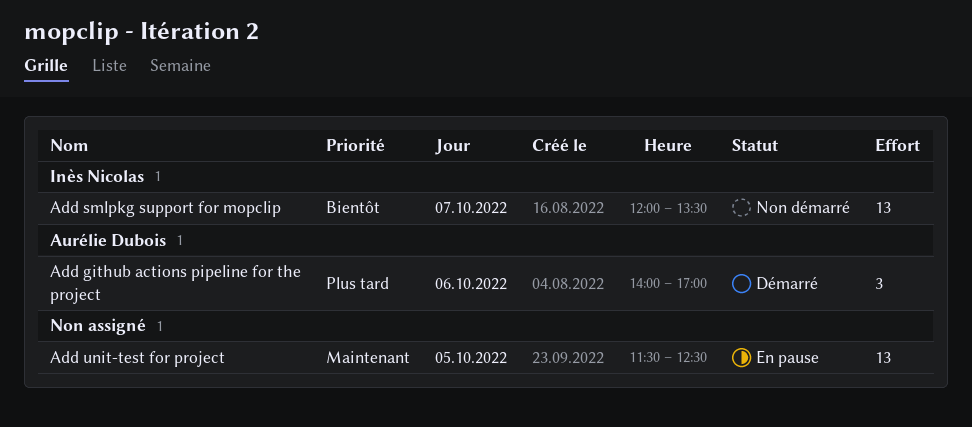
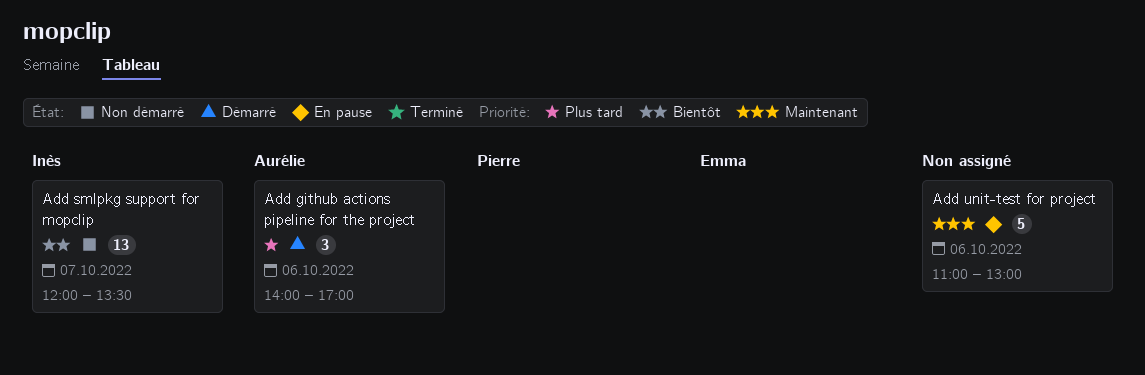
Add unit-test for project, estimate: 13 -> 5
Add unit-test for project, day: Oct 5 -> Oct 6
Add unit-test for project, begins: 11:30 -> 11:00
Add unit-test for project, ends: 12:30 -> 13:00

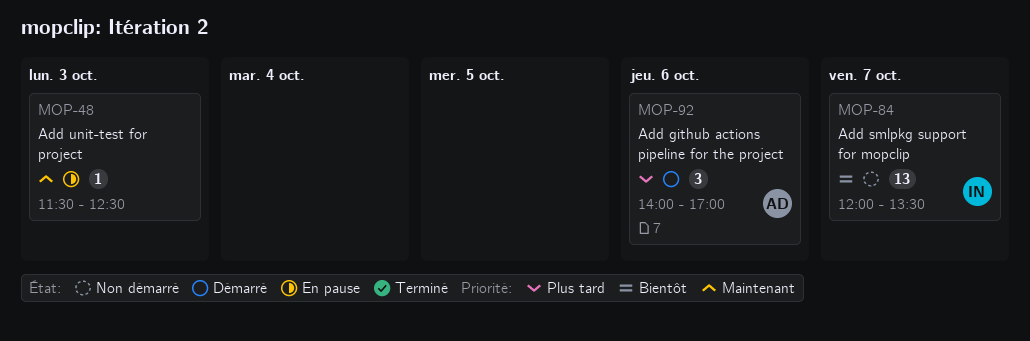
Add unit-test for project, estimate: 5 -> 1
Add unit-test for project, day: Oct 6 -> Oct 3
Add unit-test for project, begins: 11:00 -> 11:30
Add unit-test for project, ends: 13:00 -> 12:30

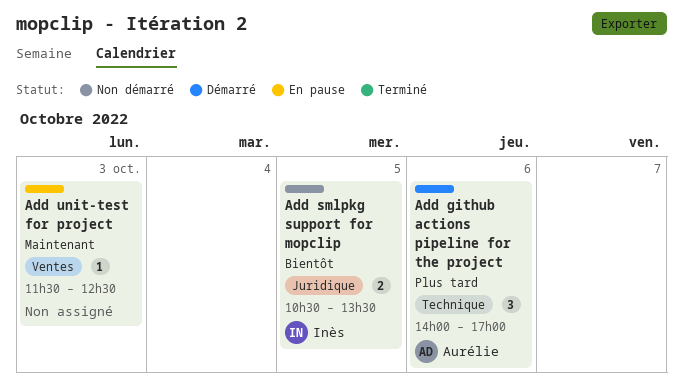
Add smlpkg support for mopclip, estimate: 13 -> 2
Add smlpkg support for mopclip, day: Oct 7 -> Oct 5
Add smlpkg support for mopclip, begins: 12:00 -> 10:30

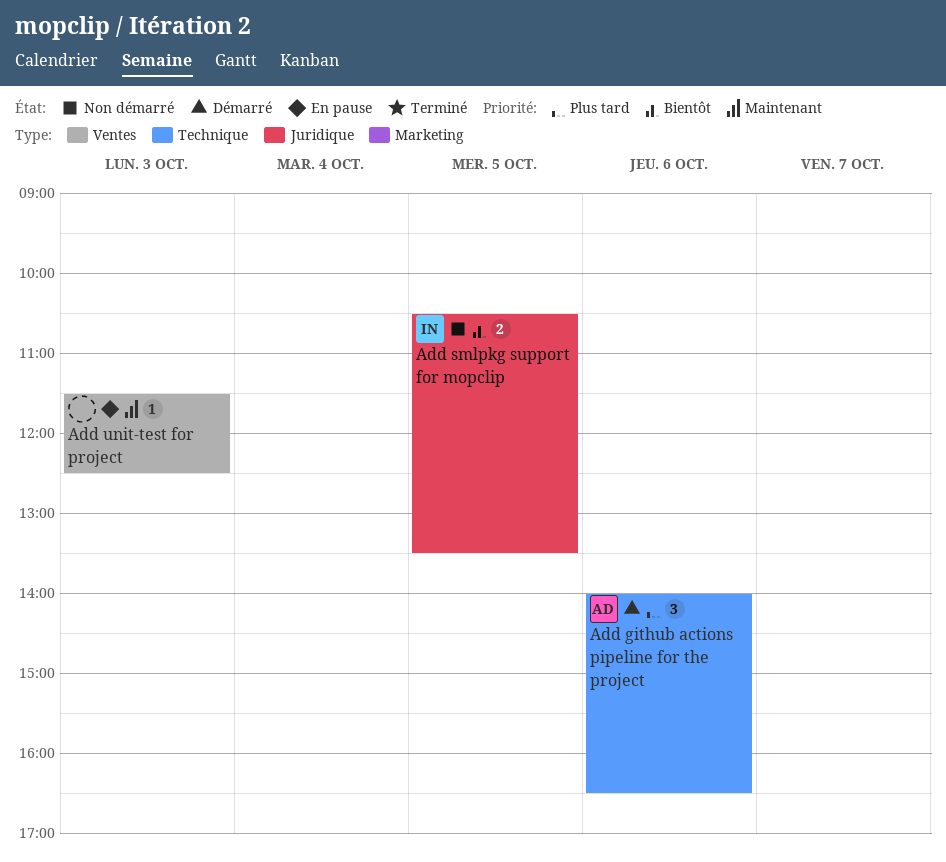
Add github actions pipeline for the project, ends: 17:00 -> 16:30

